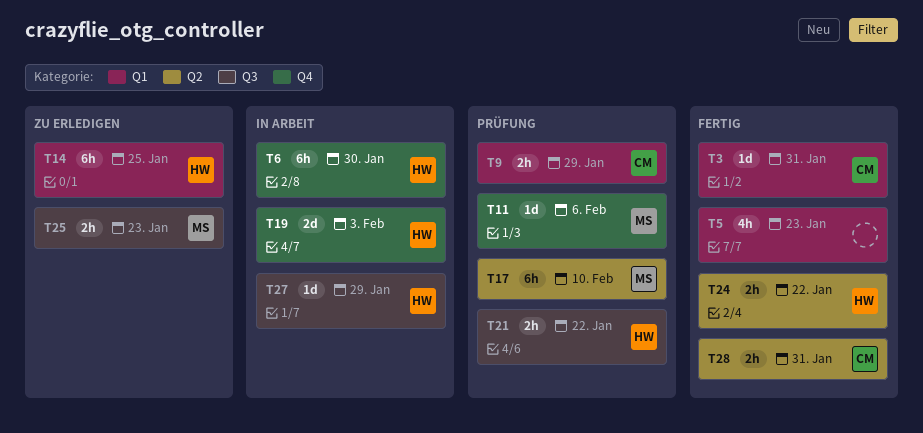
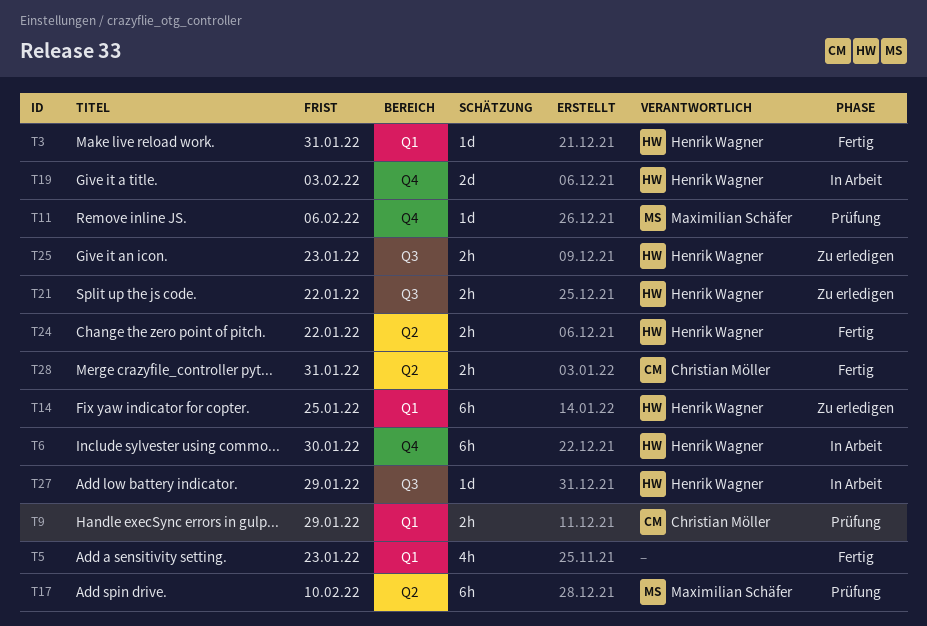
T3, owner: Christian Möller -> Henrik Wagner
T21, status: Prüfung -> Zu erledigen
T25, owner: Maximilian Schäfer -> Henrik Wagner

